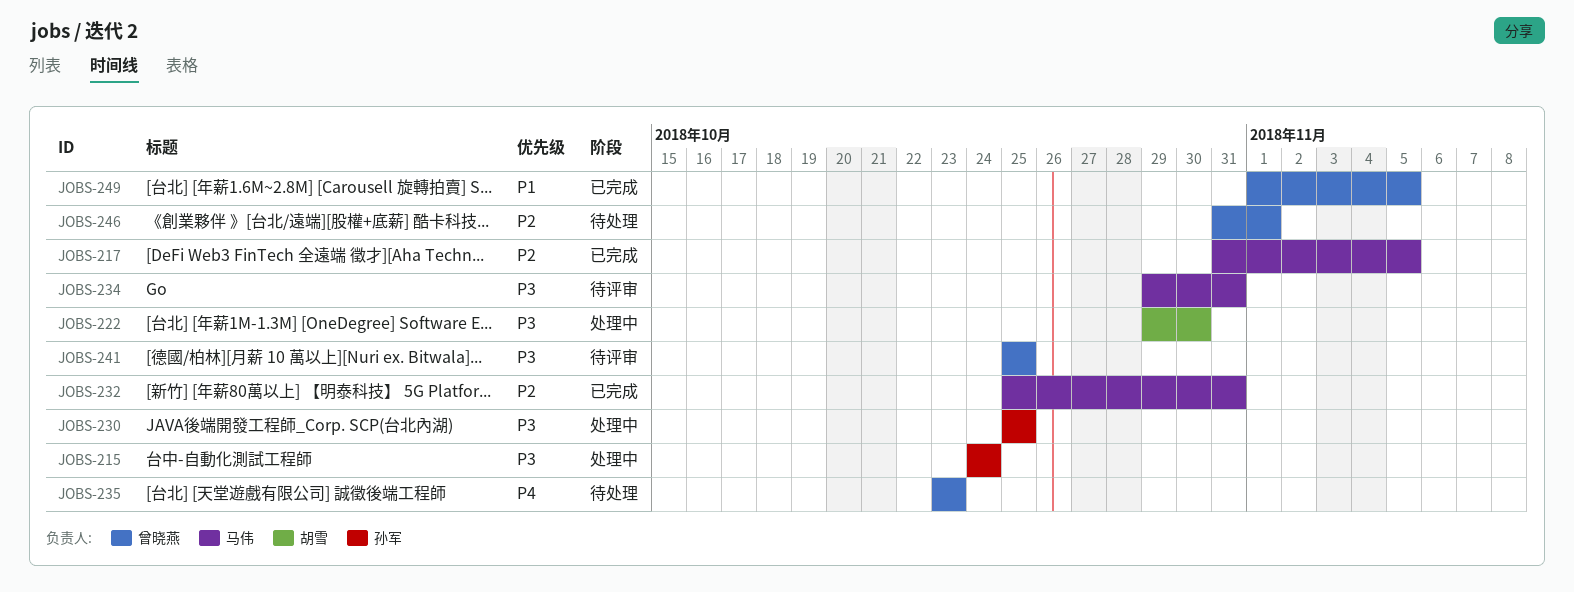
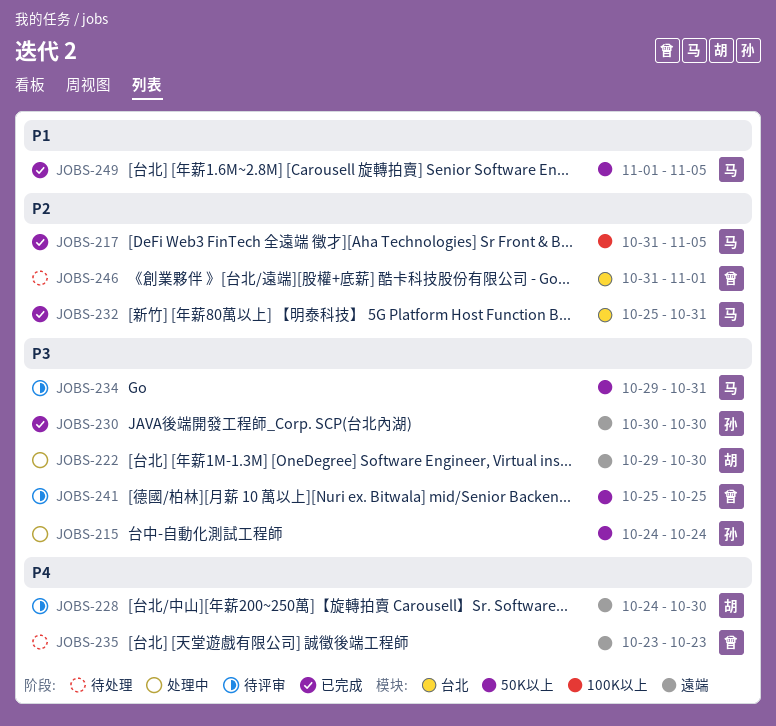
JOBS-228: none -> present
JOBS-230, status: 处理中 -> 已完成
JOBS-230, start: Oct 25 -> Oct 30
JOBS-230, due: Oct 25 -> Oct 30
JOBS-249, owner: 曾晓燕 -> 马伟

